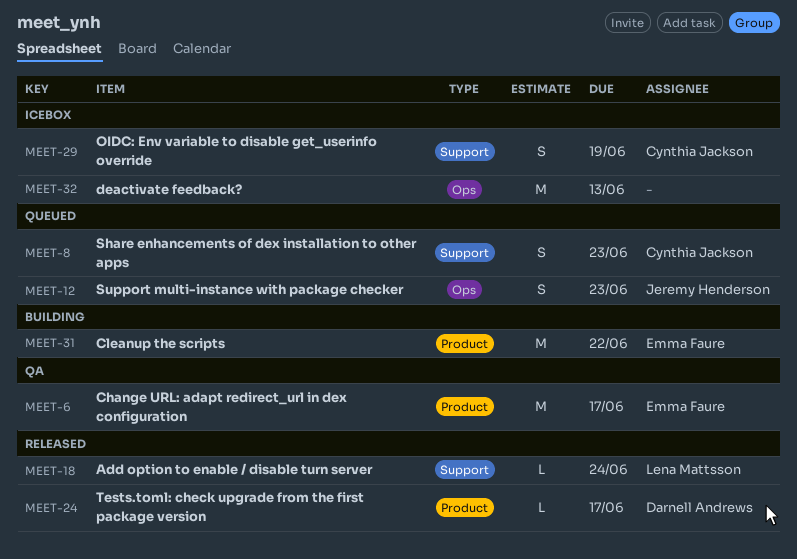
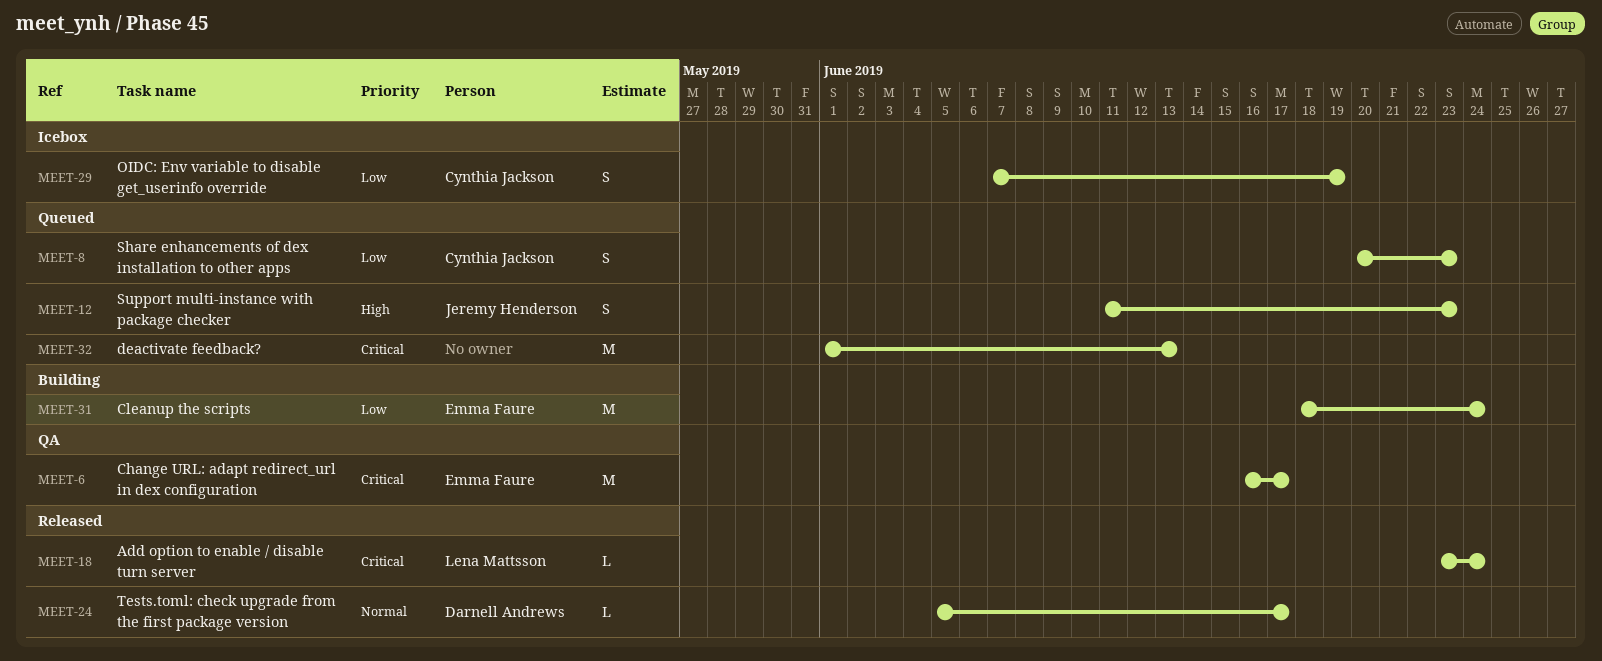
MEET-31, due: Jun 22 -> Jun 24
MEET-32, status: Icebox -> Queued

